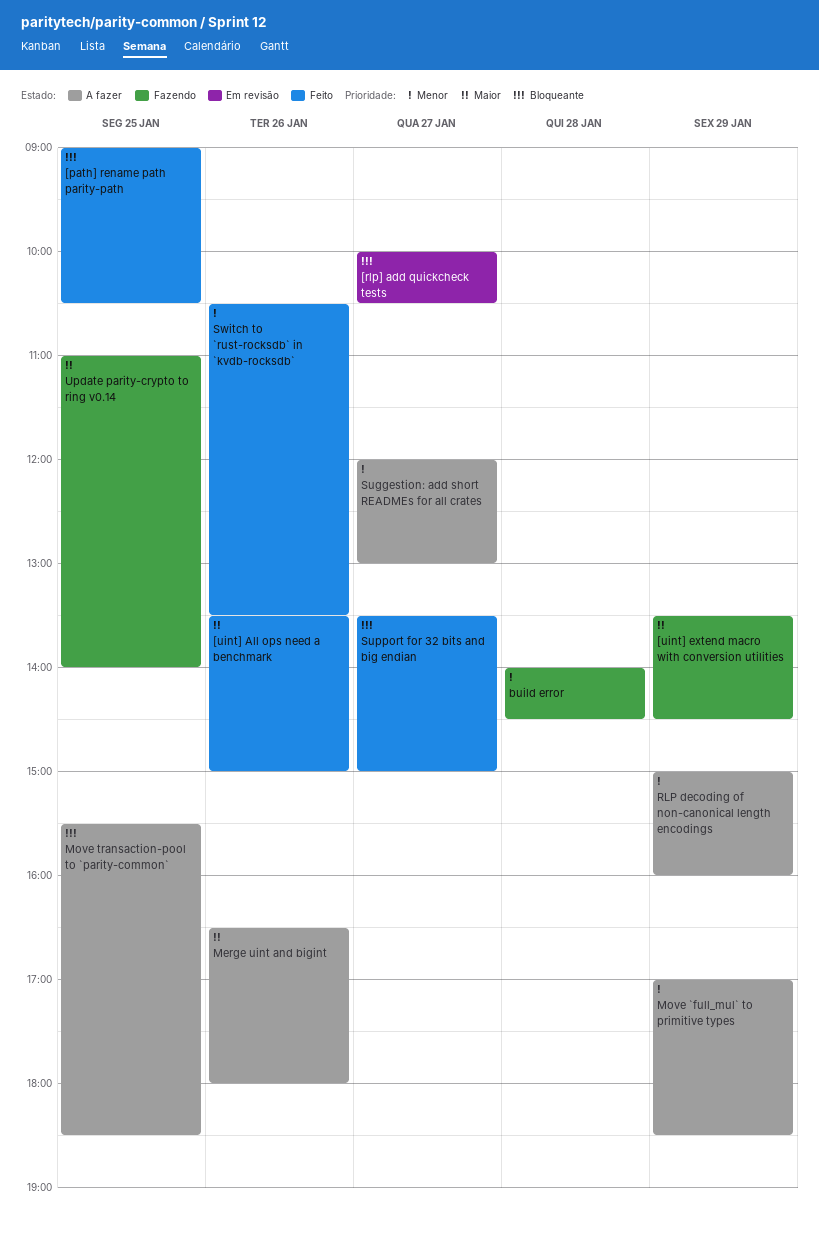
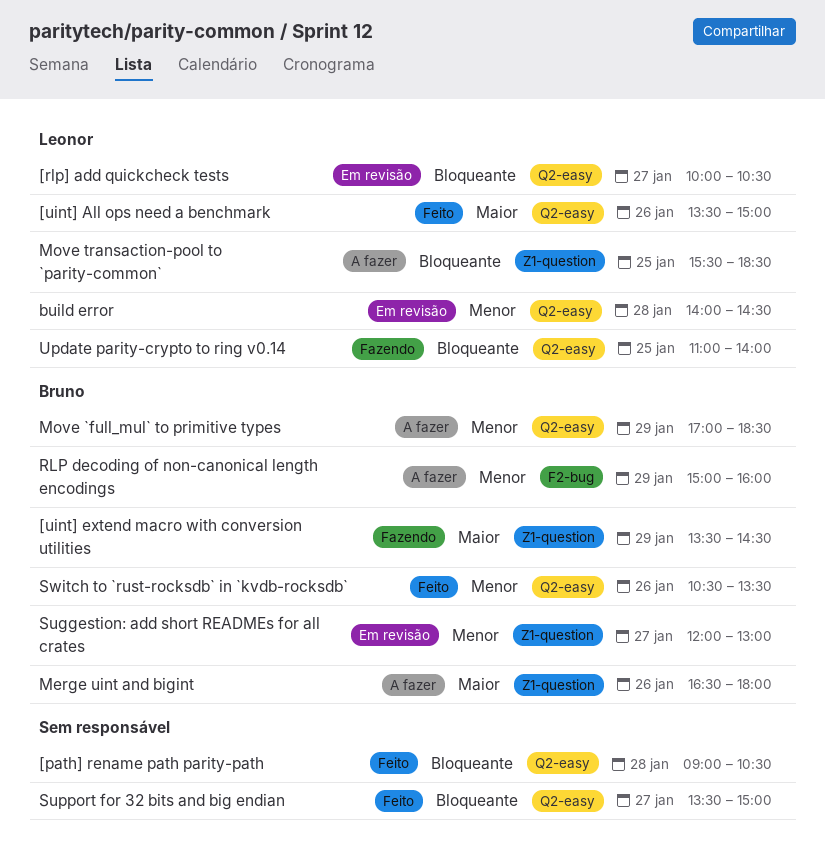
[path] rename path parity-path, day: Jan 25 -> Jan 28
build error, status: Fazendo -> Em revisão
Suggestion: add short READMEs for all crates, status: A fazer -> Em revisão
Update parity-crypto to ring v0.14, priority: Maior -> Bloqueante

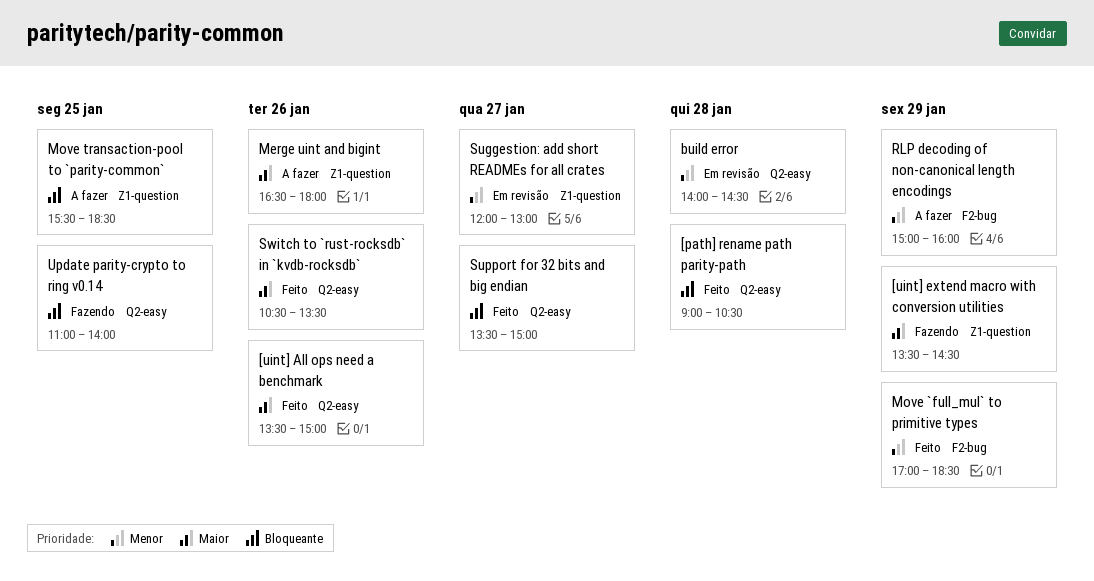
[rlp] add quickcheck tests: present -> none
Move `full_mul` to primitive types, status: A fazer -> Feito
Move `full_mul` to primitive types, label: Q2-easy -> F2-bug
Switch to `rust-rocksdb` in `kvdb-rocksdb`, priority: Menor -> Maior

